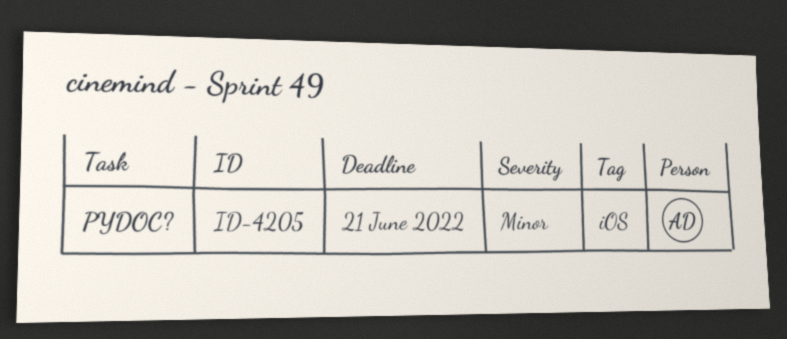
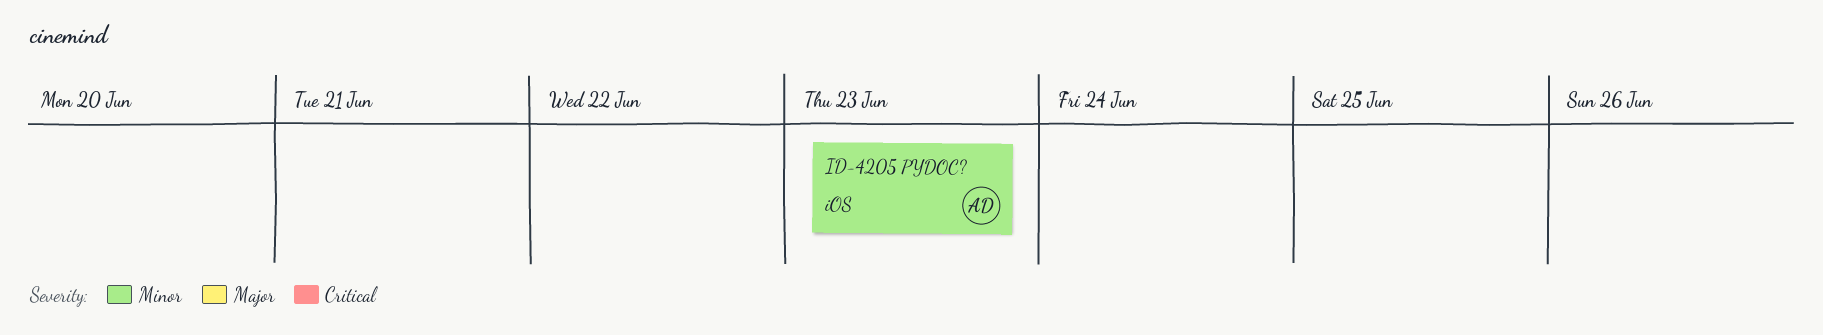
ID-4205, due: Jun 21 -> Jun 23

